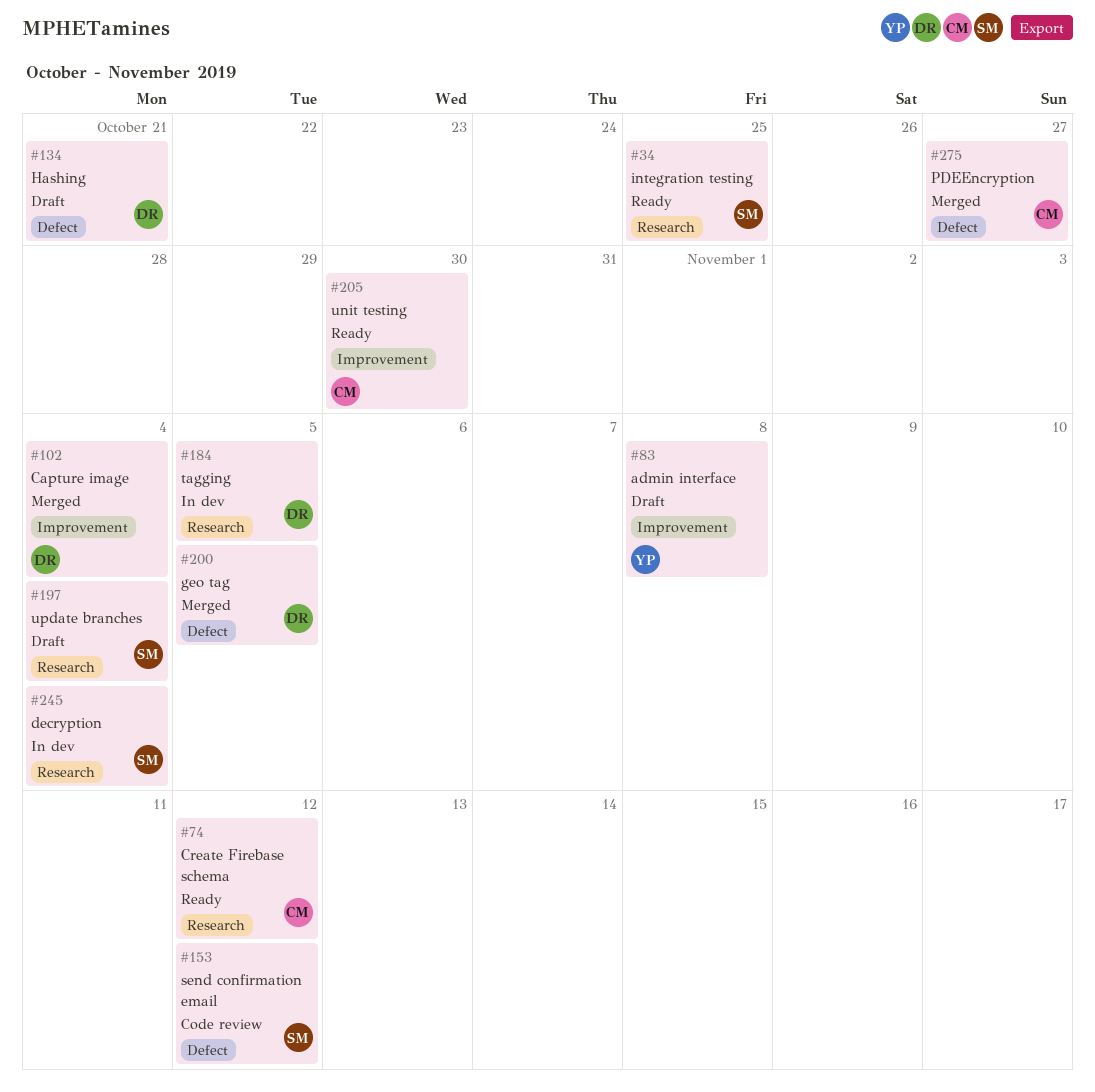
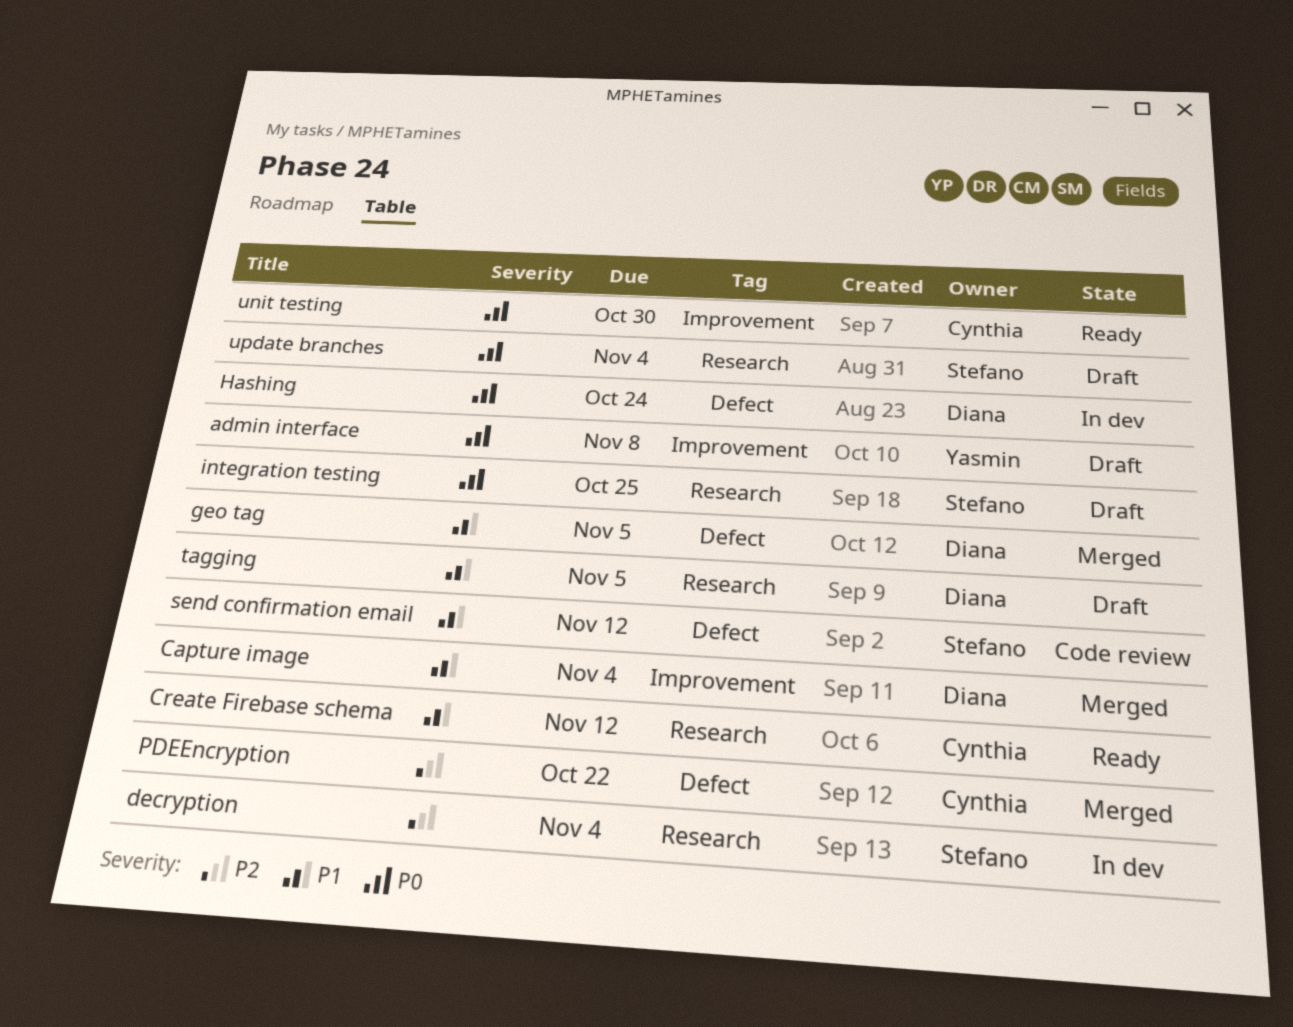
Hashing, status: Draft -> In dev
Hashing, due: Oct 21 -> Oct 24
integration testing, status: Ready -> Draft
PDEEncryption, due: Oct 27 -> Oct 22
tagging, status: In dev -> Draft

